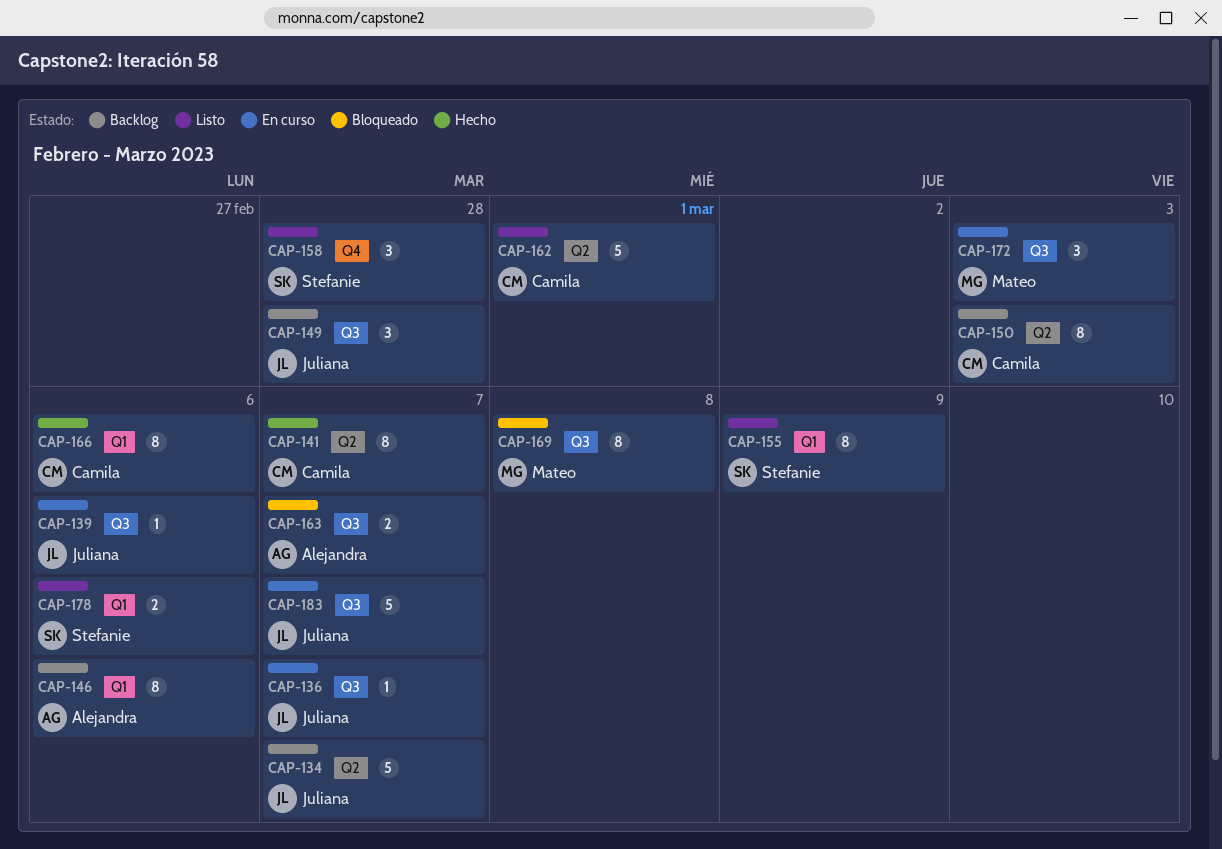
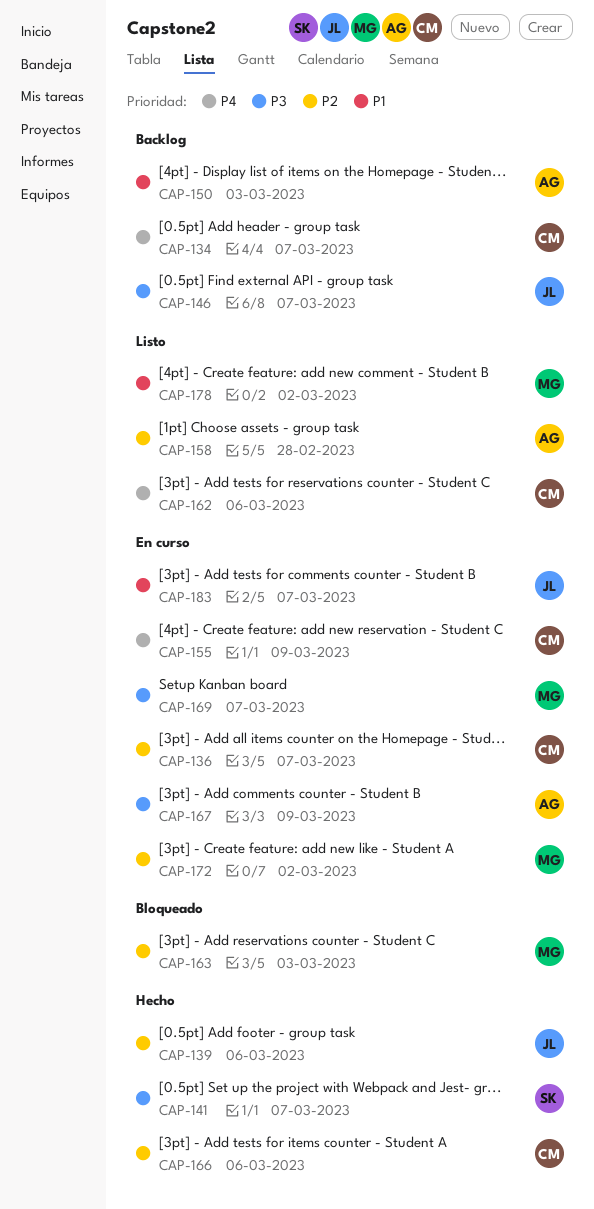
CAP-134, owner: Juliana -> Camila
CAP-136, owner: Juliana -> Camila
CAP-139, status: En curso -> Hecho
CAP-141, owner: Camila -> Stefanie
CAP-146, owner: Alejandra -> Juliana
CAP-146, due: Mar 6 -> Mar 7
CAP-149: present -> none
CAP-150, owner: Camila -> Alejandra
CAP-155, status: Listo -> En curso
CAP-155, owner: Stefanie -> Camila
CAP-158, owner: Stefanie -> Alejandra
CAP-162, due: Mar 1 -> Mar 6
CAP-163, owner: Alejandra -> Mateo
CAP-163, due: Mar 7 -> Mar 3
CAP-167: none -> present
CAP-169, status: Bloqueado -> En curso
CAP-169, due: Mar 8 -> Mar 7
CAP-172, due: Mar 3 -> Mar 2
CAP-178, owner: Stefanie -> Mateo
CAP-178, due: Mar 6 -> Mar 2

